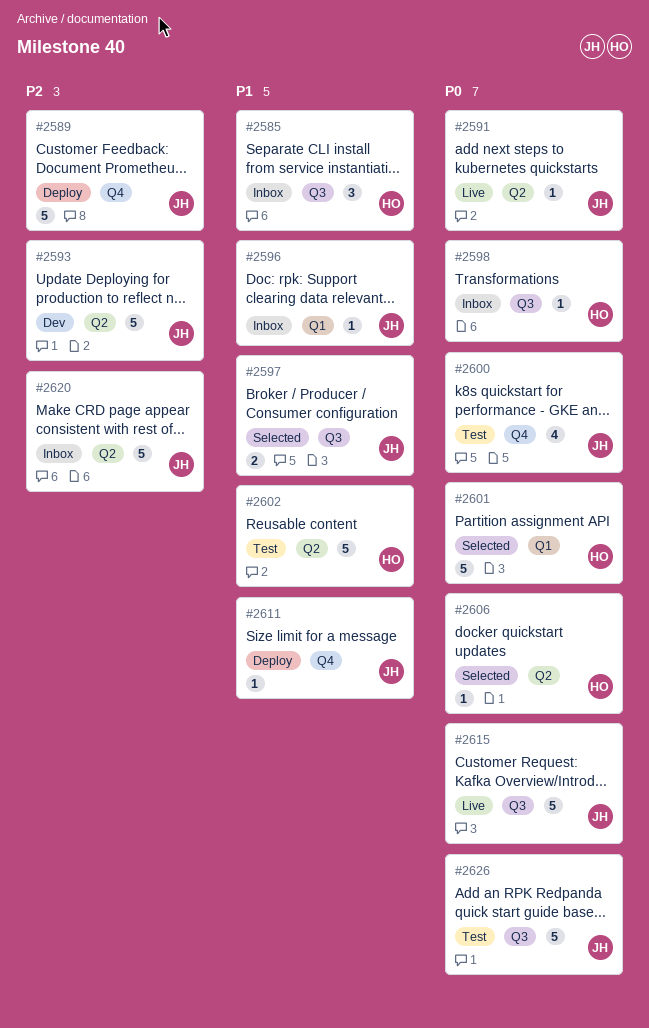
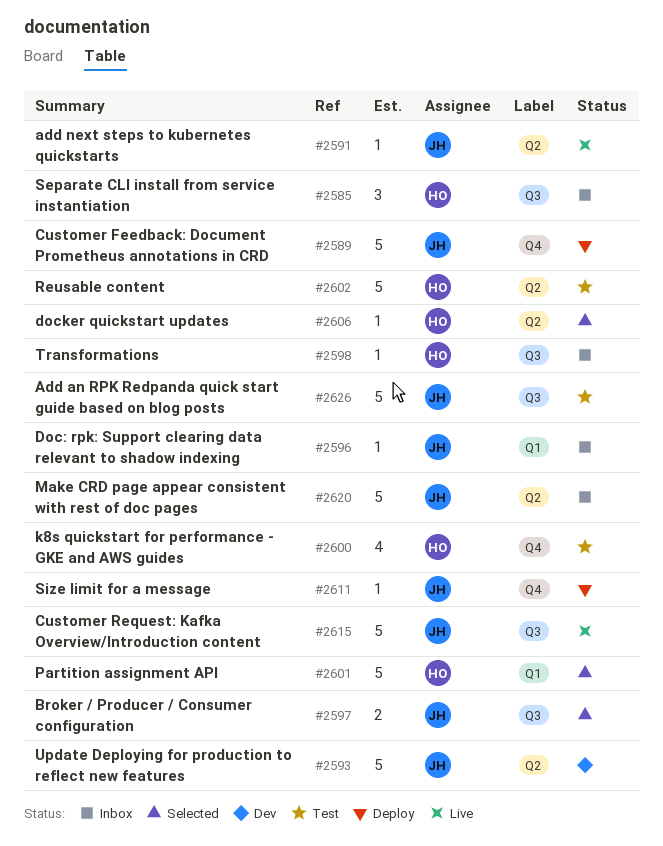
#2600, owner: JH -> HO

